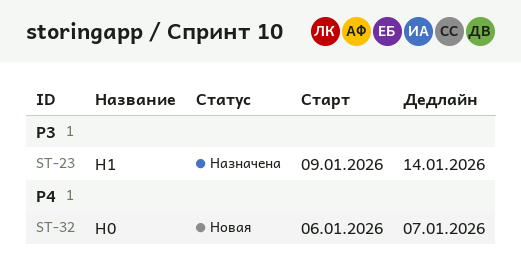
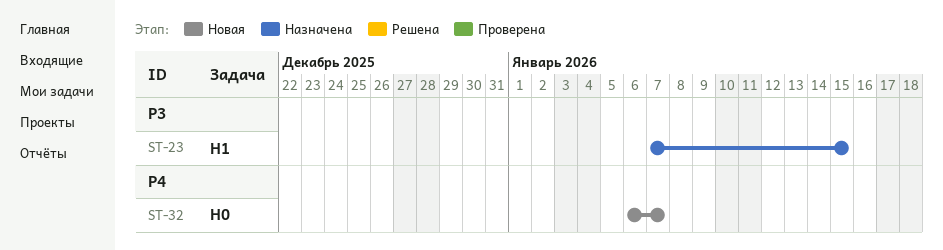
ST-23, start: Jan 9 -> Jan 7
ST-23, due: Jan 14 -> Jan 15

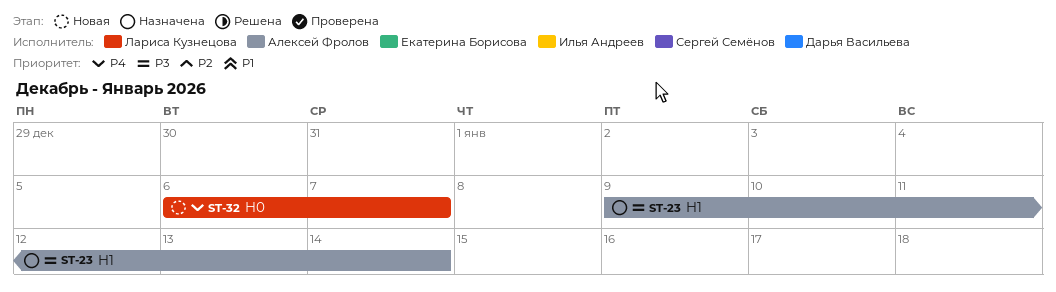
ST-23, start: Jan 7 -> Jan 9
ST-23, due: Jan 15 -> Jan 14

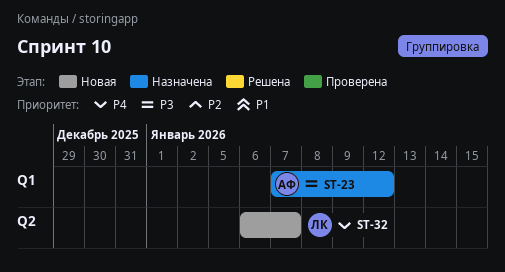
ST-23, start: Jan 9 -> Jan 7
ST-23, due: Jan 14 -> Jan 12

